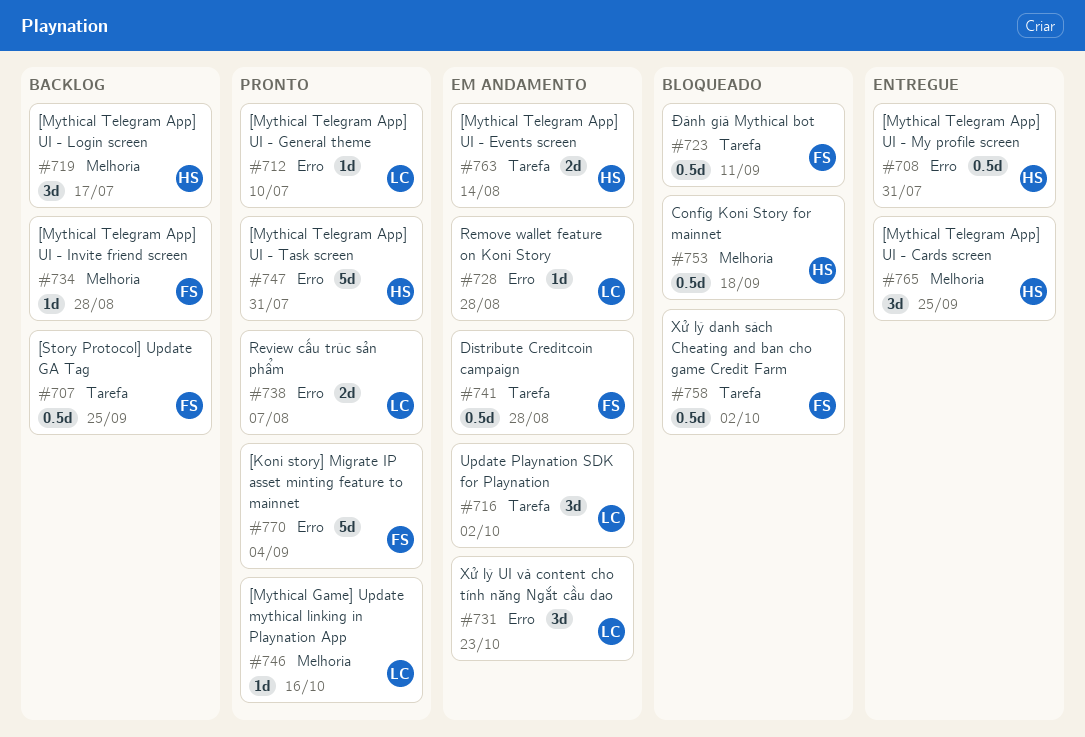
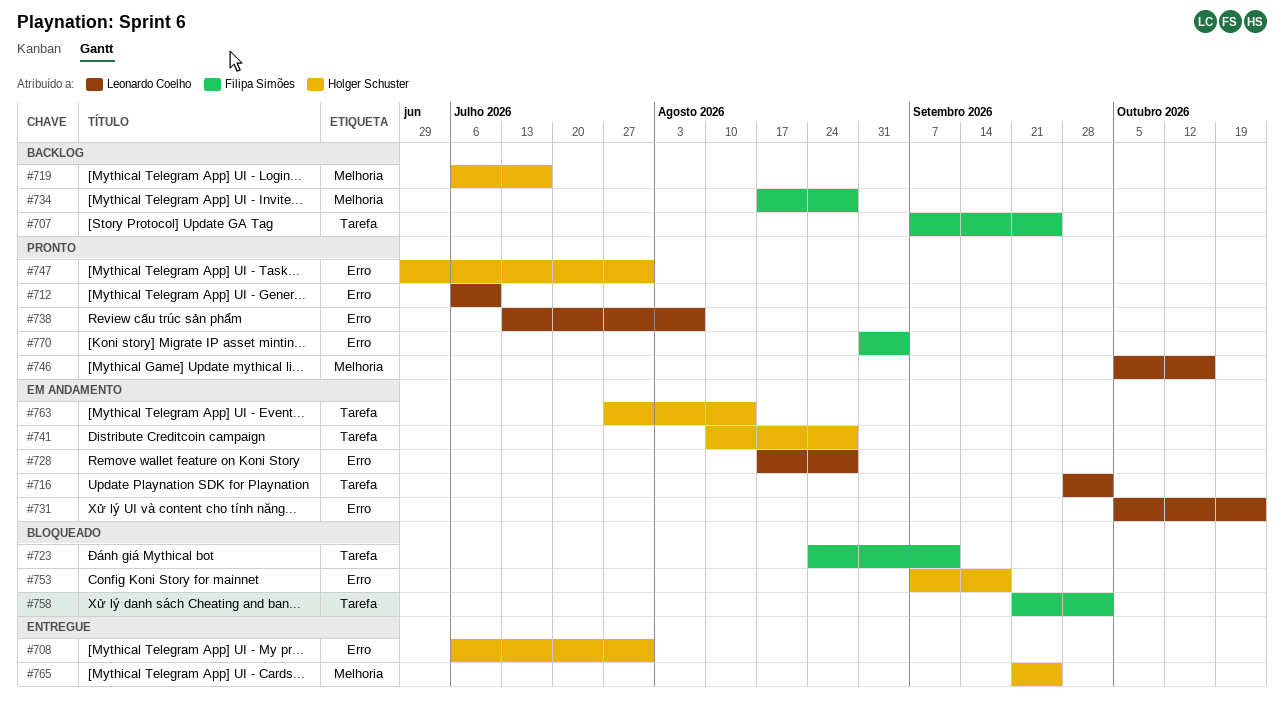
#741, owner: Filipa Simões -> Holger Schuster
#753, label: Melhoria -> Erro

